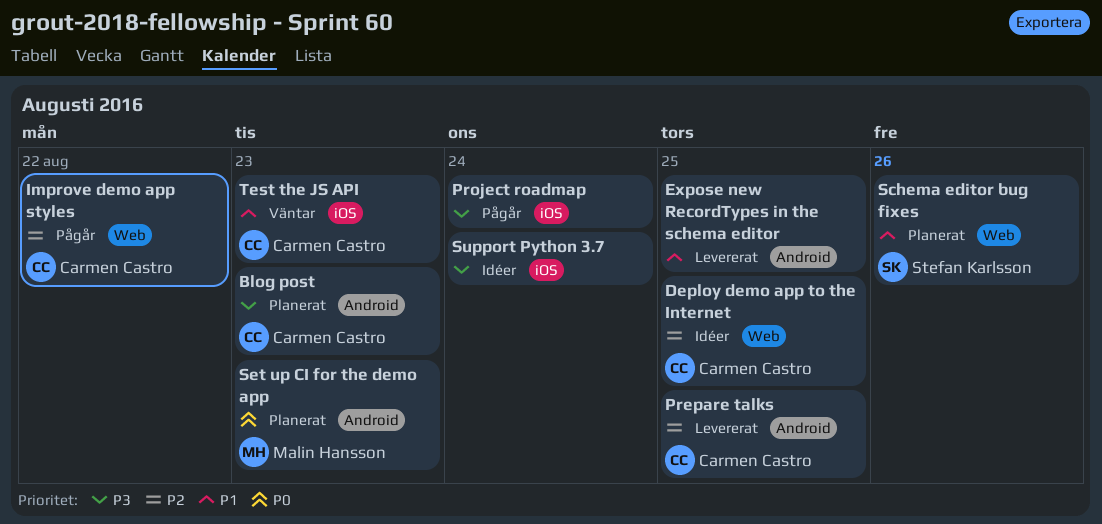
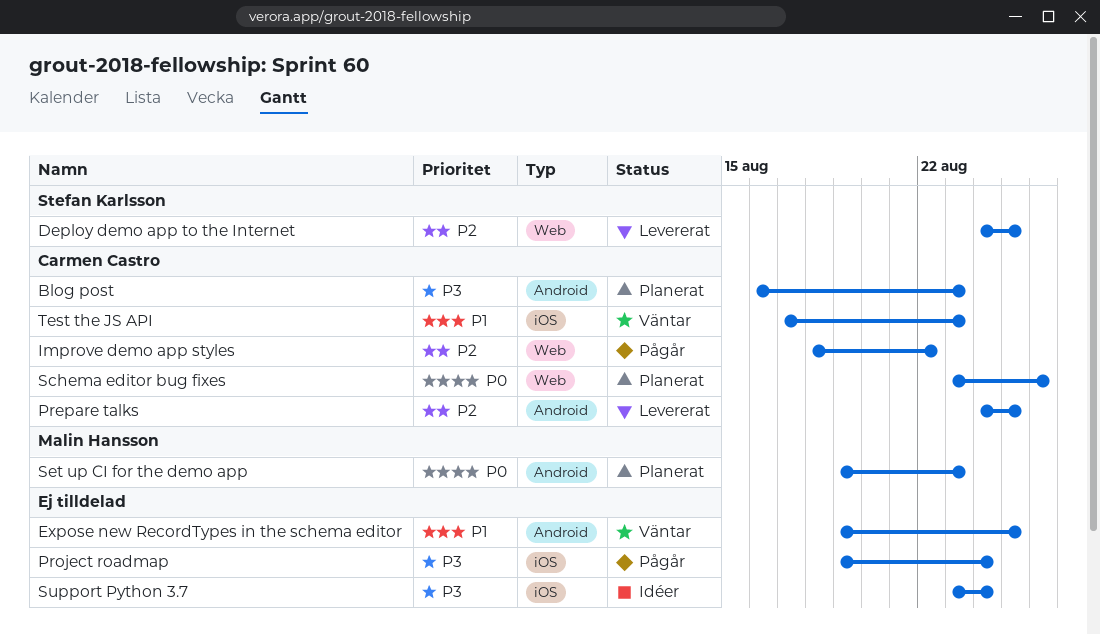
Deploy demo app to the Internet, status: Idéer -> Levererat
Deploy demo app to the Internet, owner: Carmen Castro -> Stefan Karlsson
Expose new RecordTypes in the schema editor, status: Levererat -> Väntar
Schema editor bug fixes, owner: Stefan Karlsson -> Carmen Castro
Schema editor bug fixes, priority: P1 -> P0

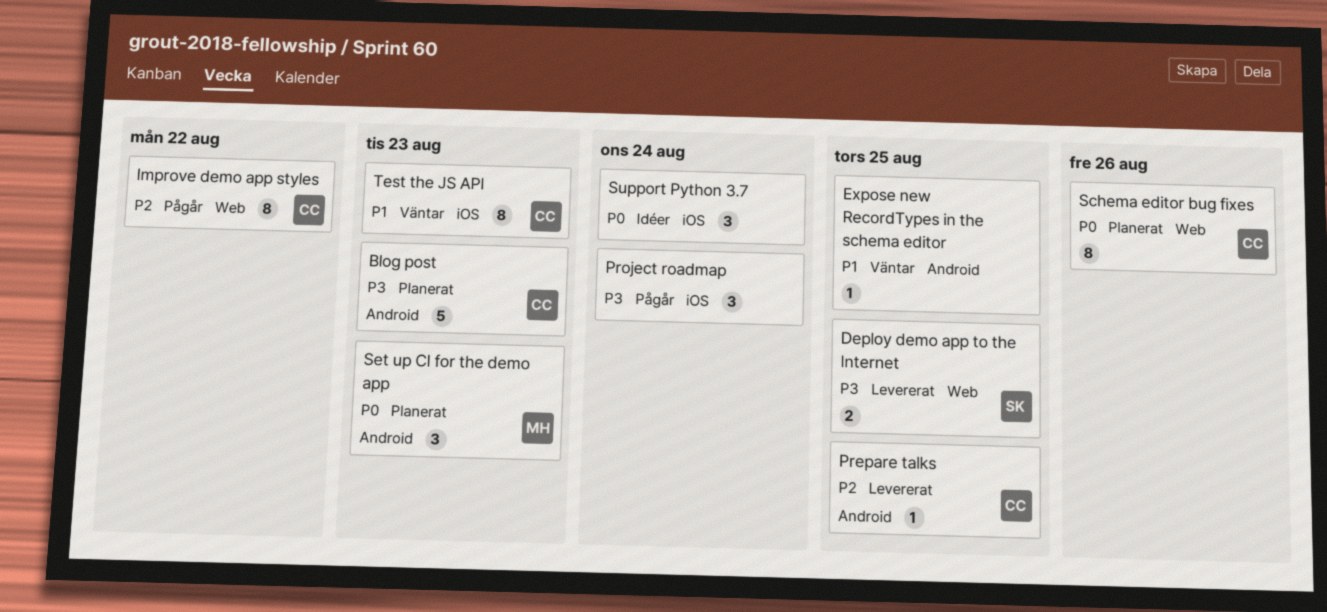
Deploy demo app to the Internet, priority: P2 -> P3
Support Python 3.7, priority: P3 -> P0

